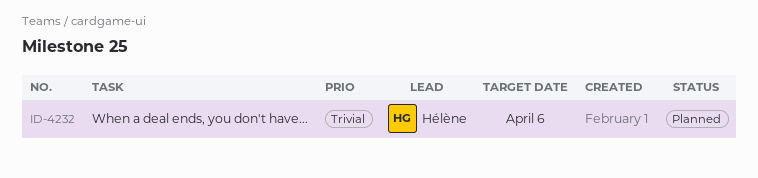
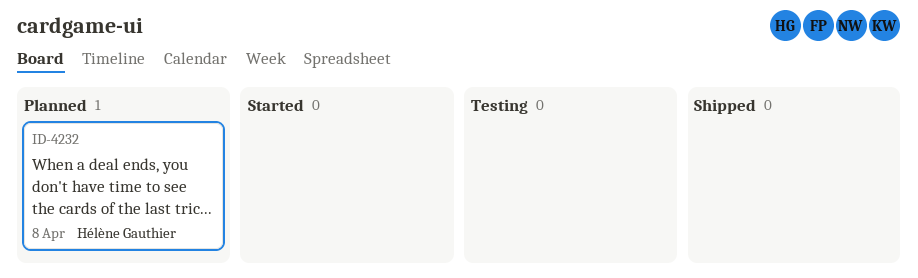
ID-4232, due: Apr 6 -> Apr 8

